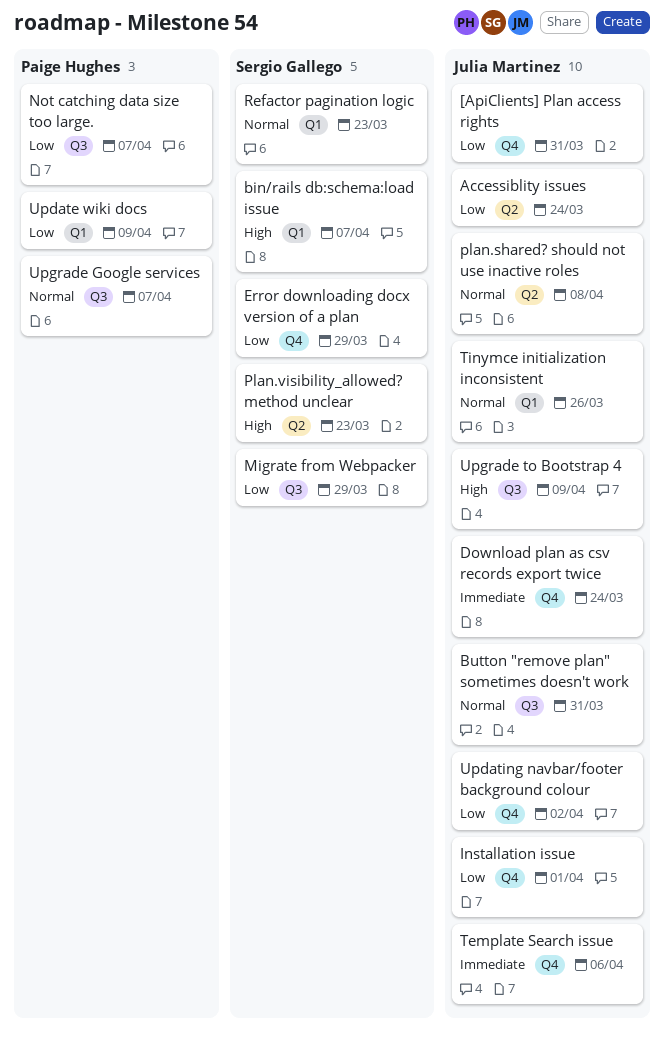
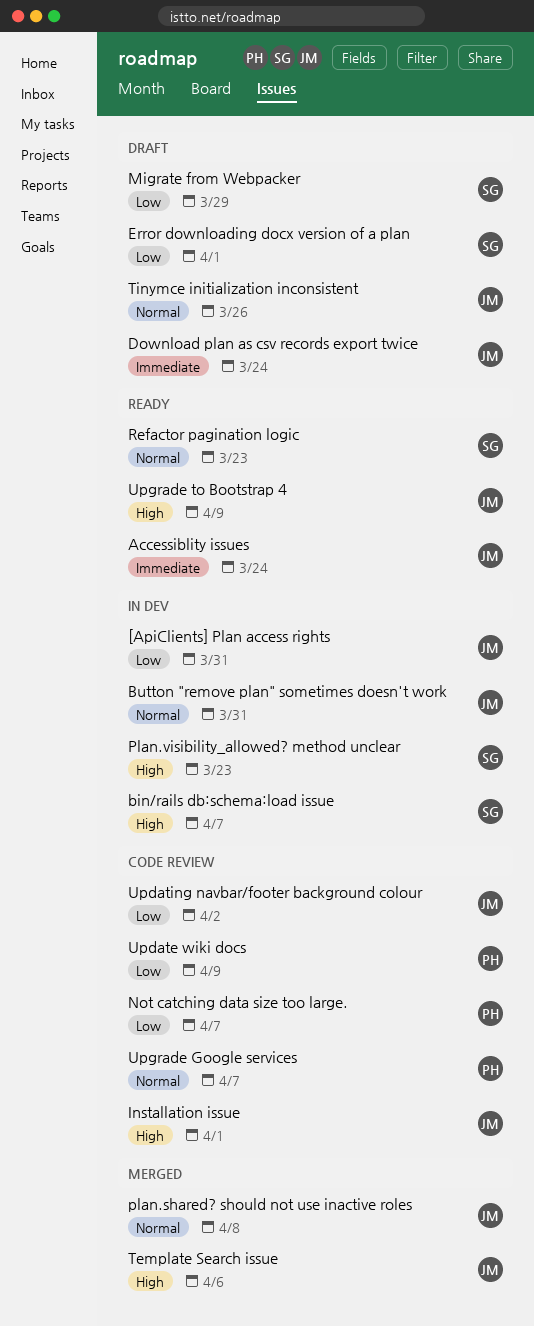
Accessiblity issues, priority: Low -> Immediate
Error downloading docx version of a plan, due: Mar 29 -> Apr 1
Installation issue, priority: Low -> High
Template Search issue, priority: Immediate -> High

